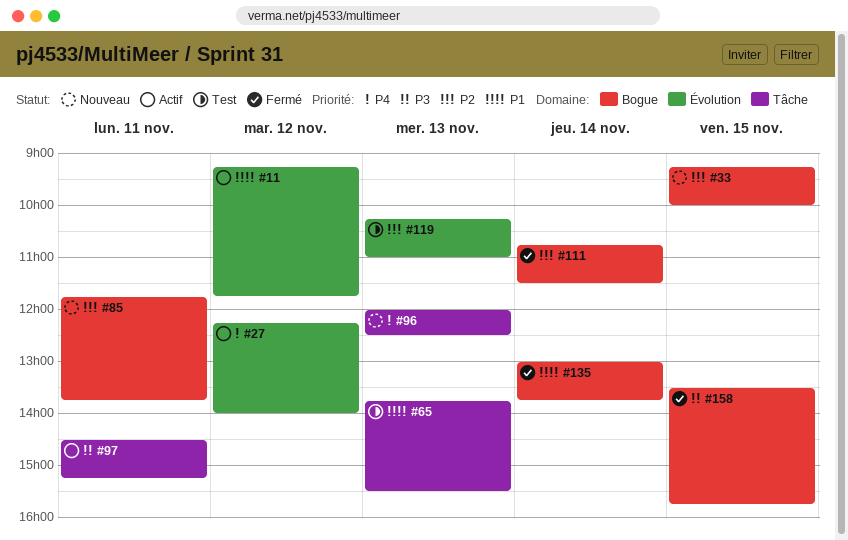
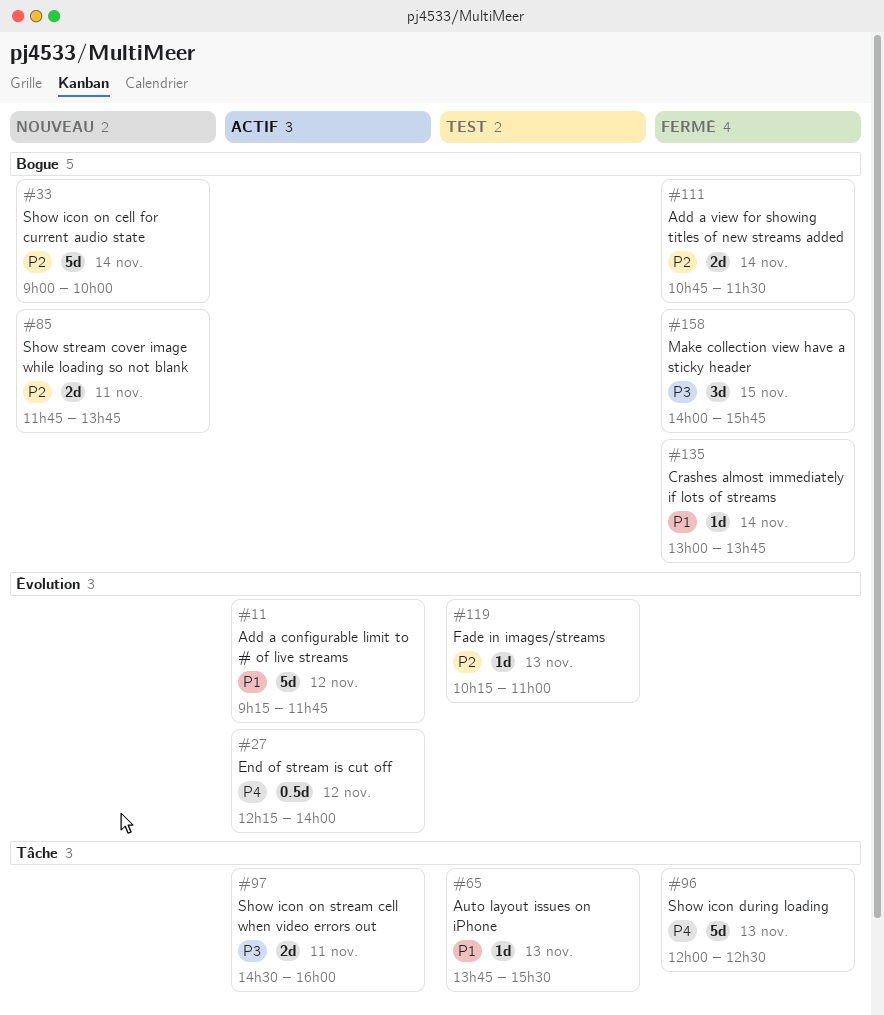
#33, day: Nov 15 -> Nov 14
#33, begins: 09:15 -> 09:00
#96, status: Nouveau -> Fermé
#97, ends: 15:15 -> 16:00
#158, begins: 13:30 -> 14:00

